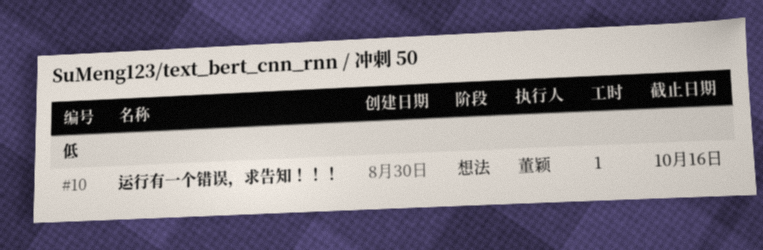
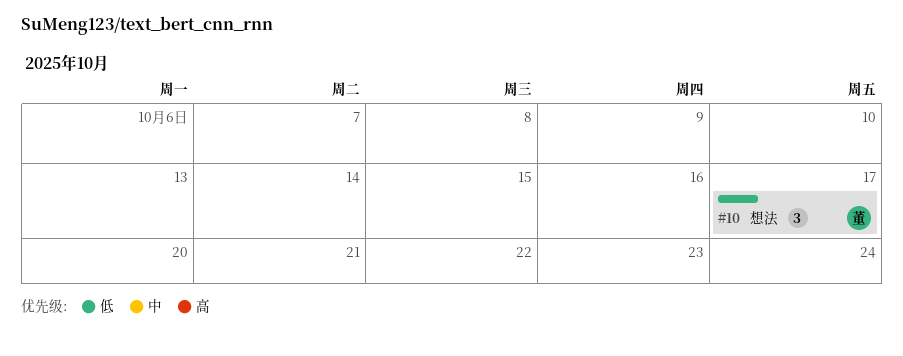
#10, estimate: 1 -> 3
#10, due: Oct 16 -> Oct 17

